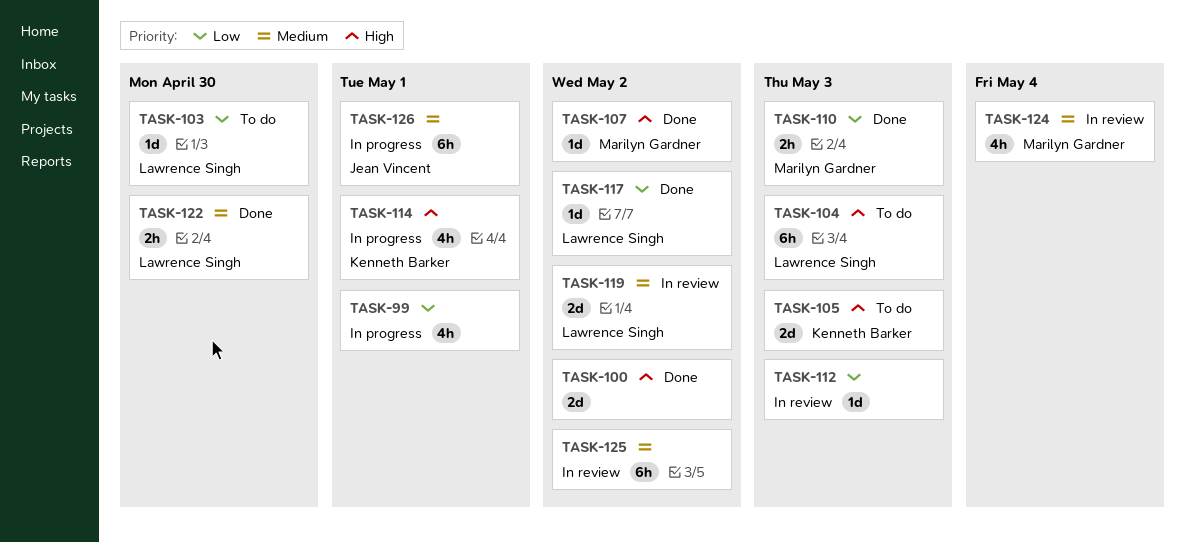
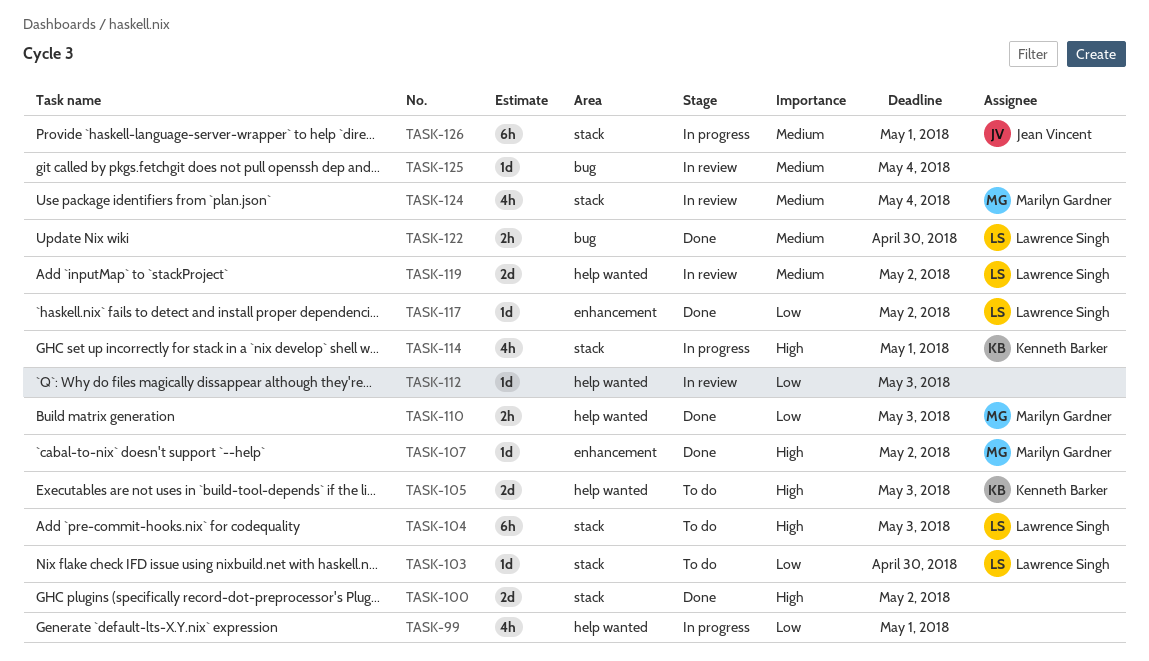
TASK-125, estimate: 6h -> 1d
TASK-125, due: May 2 -> May 4

